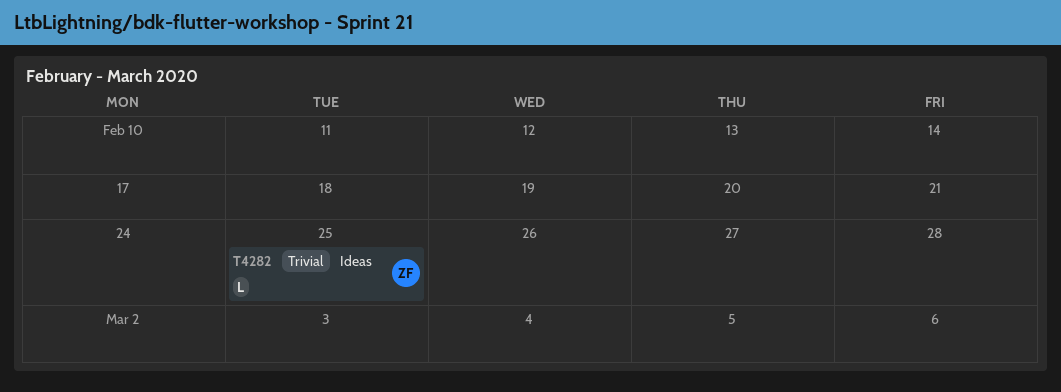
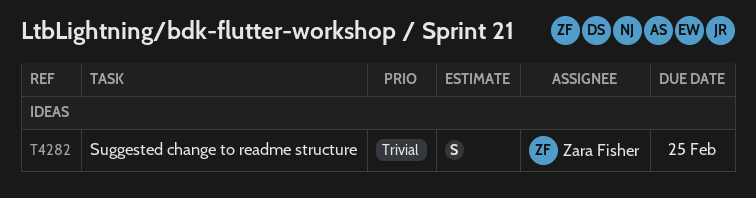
T4282, estimate: L -> S

